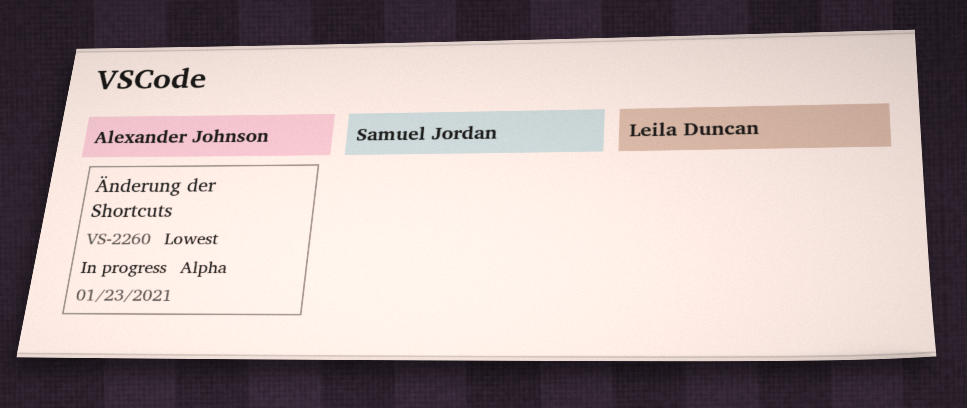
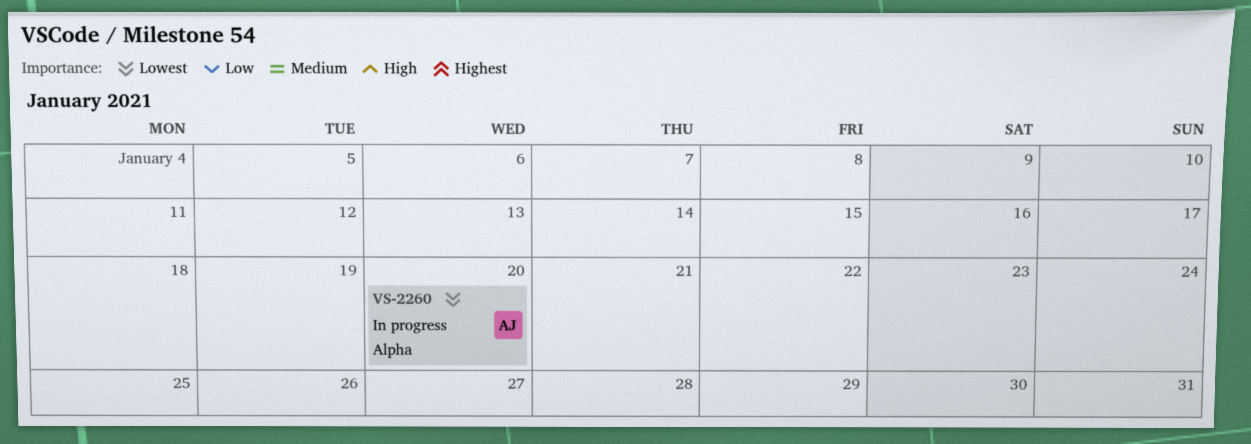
VS-2260, due: Jan 23 -> Jan 20

